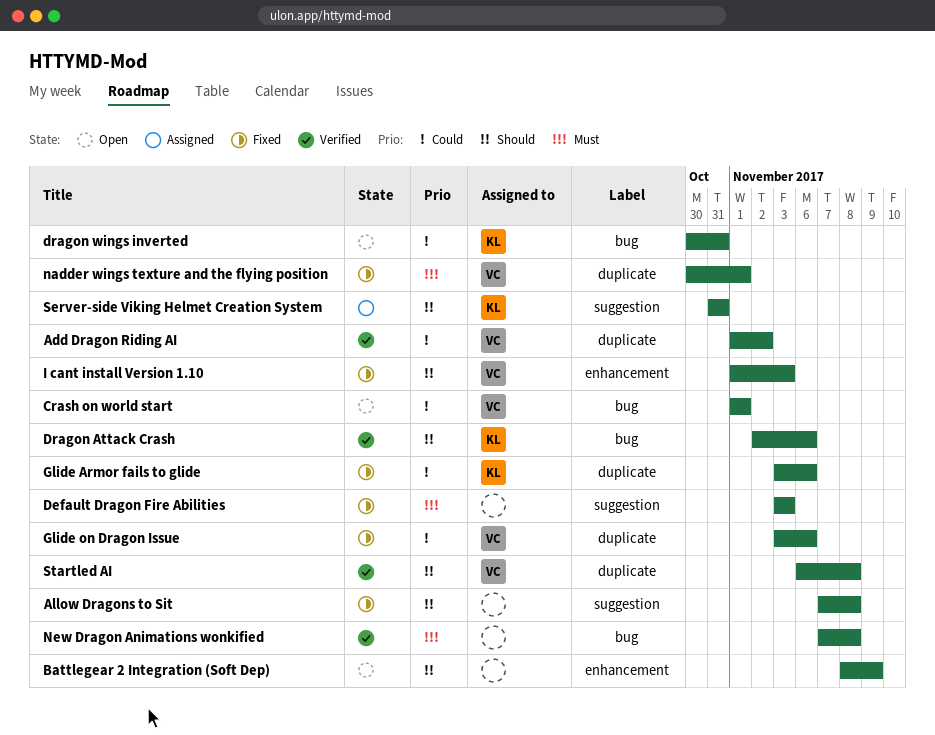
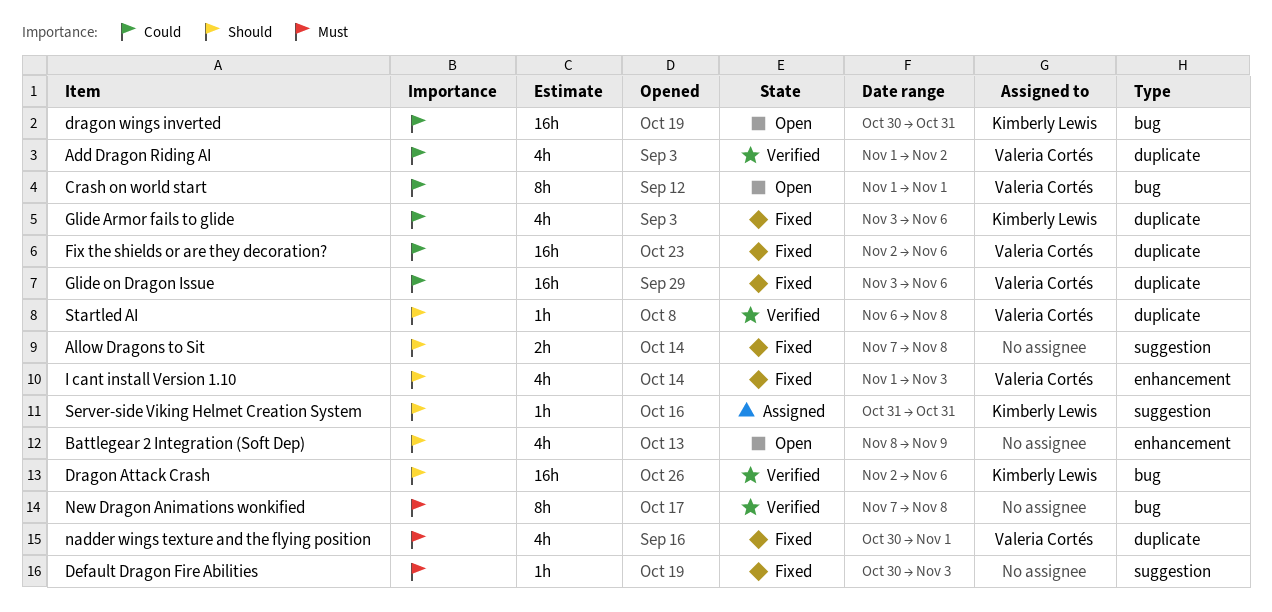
Default Dragon Fire Abilities, start: Nov 3 -> Oct 30
Fix the shields or are they decoration?: none -> present

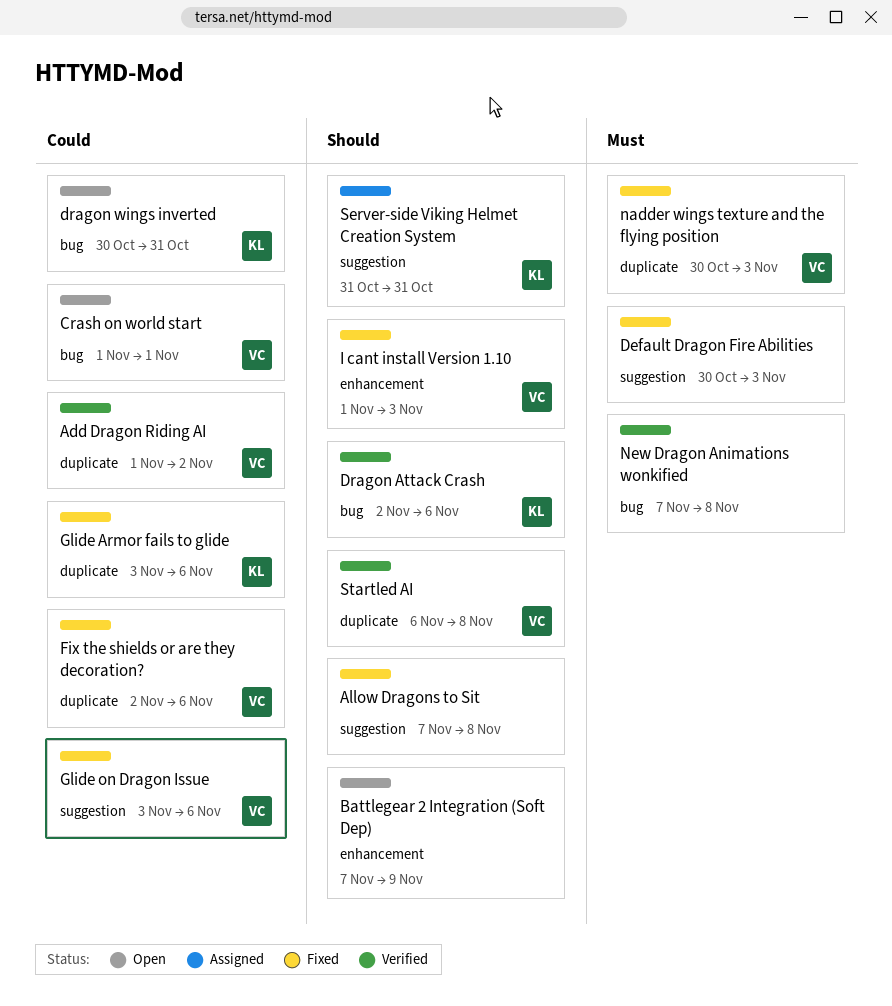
Battlegear 2 Integration (Soft Dep), start: Nov 8 -> Nov 7
Glide on Dragon Issue, label: duplicate -> suggestion
nadder wings texture and the flying position, due: Nov 1 -> Nov 3

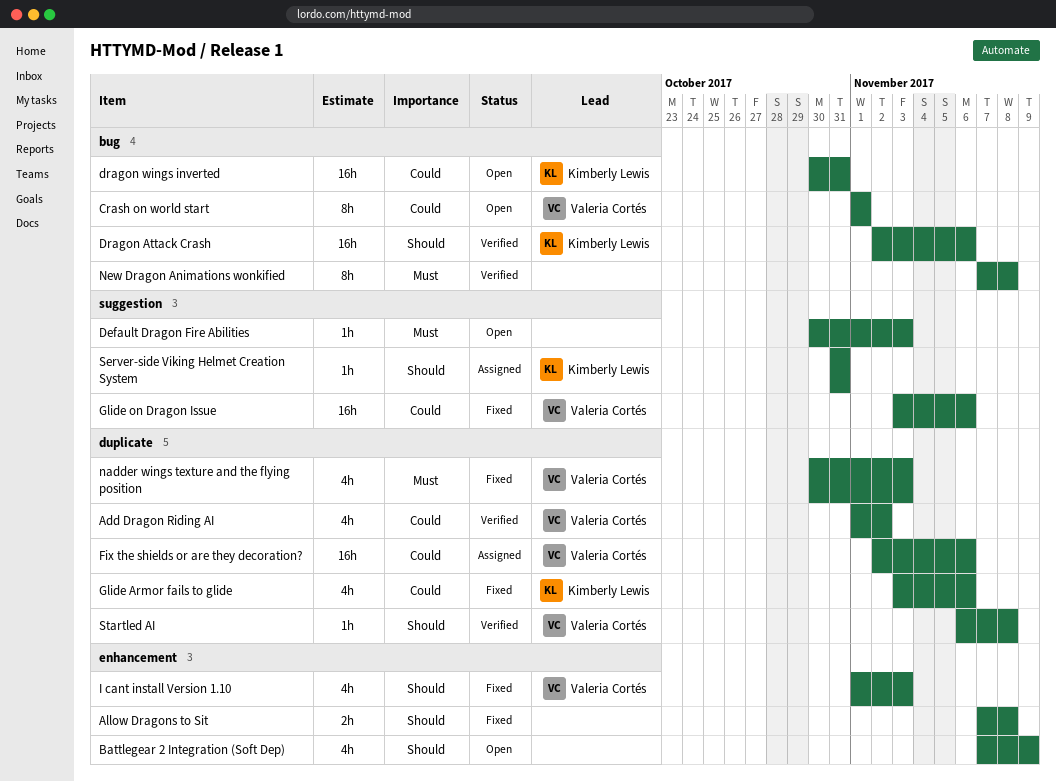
Allow Dragons to Sit, label: suggestion -> enhancement
Default Dragon Fire Abilities, status: Fixed -> Open
Fix the shields or are they decoration?, status: Fixed -> Assigned

